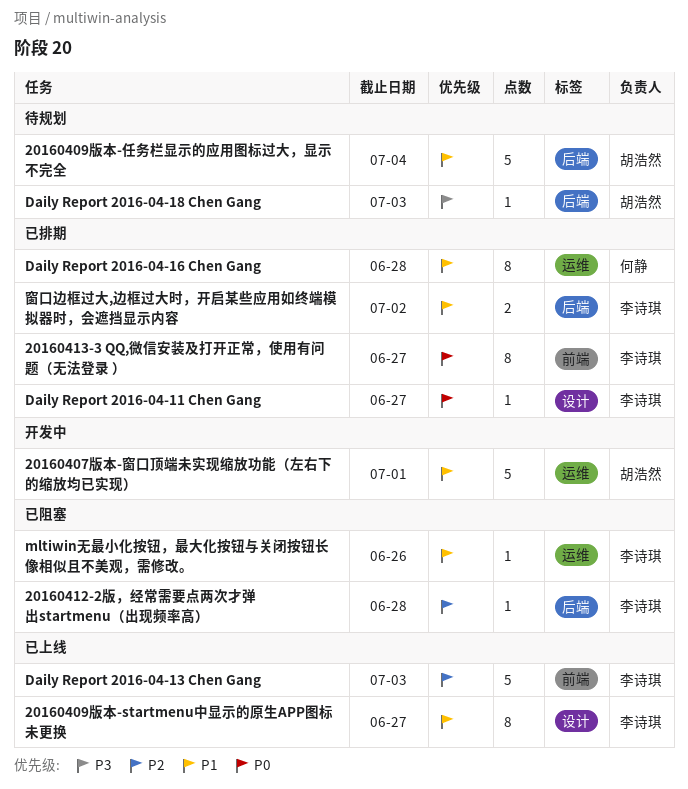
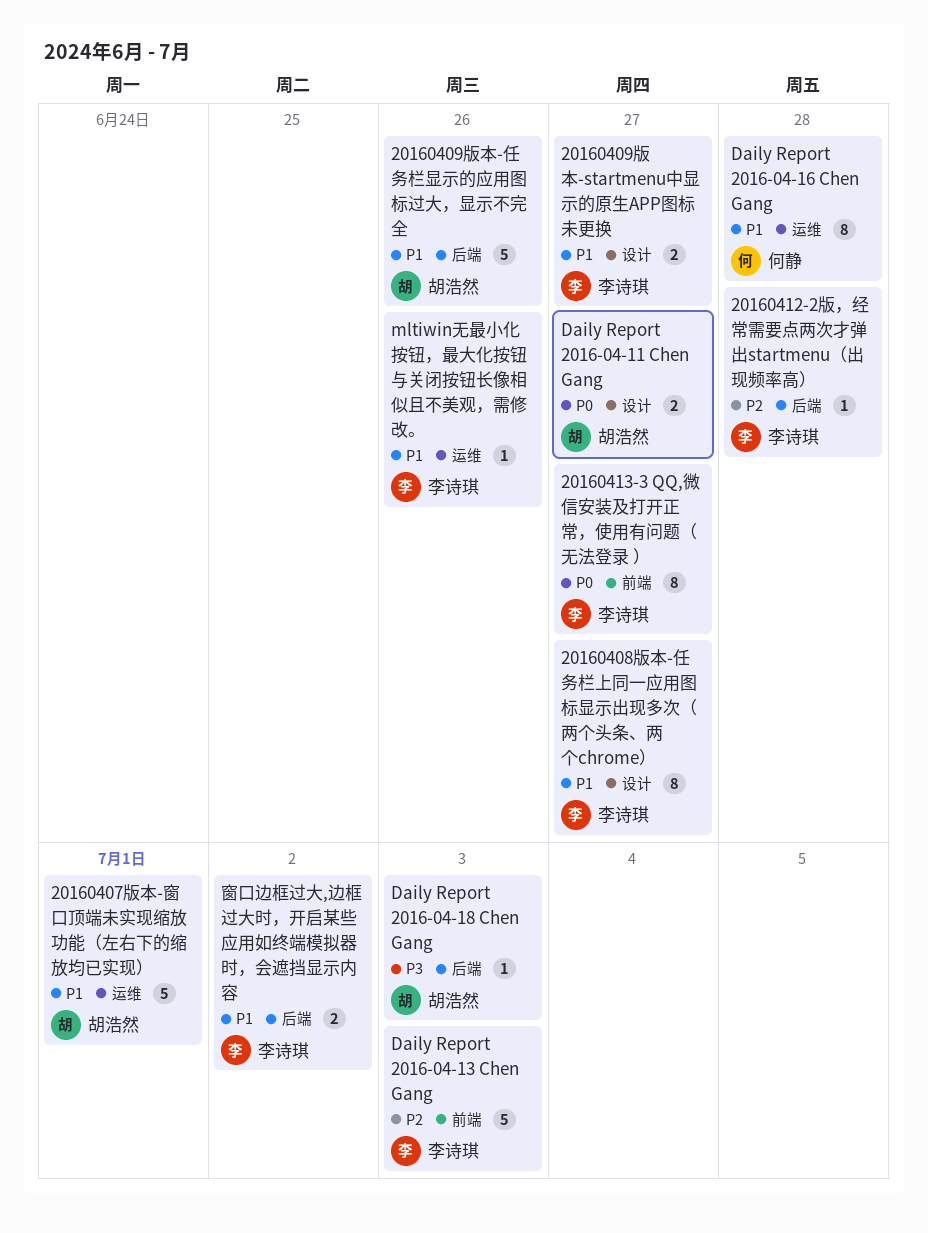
20160408版本-任务栏上同一应用图标显示出现多次（两个头条、两个chrome）: none -> present
20160409版本-startmenu中显示的原生APP图标未更换, estimate: 8 -> 2
20160409版本-任务栏显示的应用图标过大，显示不完全, due: Jul 4 -> Jun 26
Daily Report 2016-04-11 Chen Gang, owner: 李诗琪 -> 胡浩然
Daily Report 2016-04-11 Chen Gang, estimate: 1 -> 2

